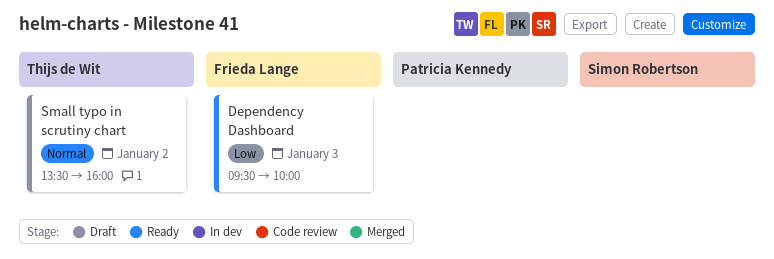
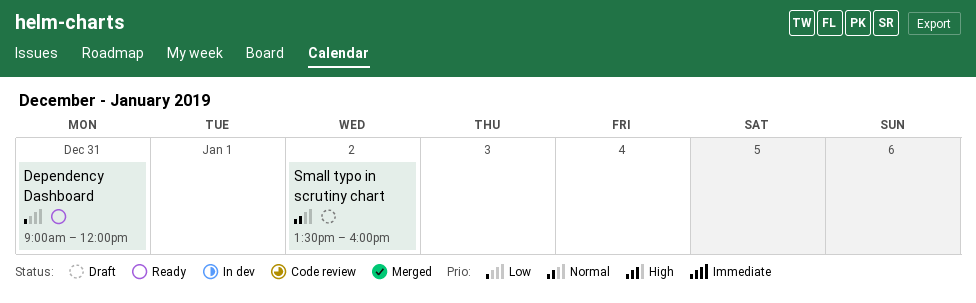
Dependency Dashboard, day: Jan 3 -> Dec 31
Dependency Dashboard, begins: 09:30 -> 09:00
Dependency Dashboard, ends: 10:00 -> 12:00

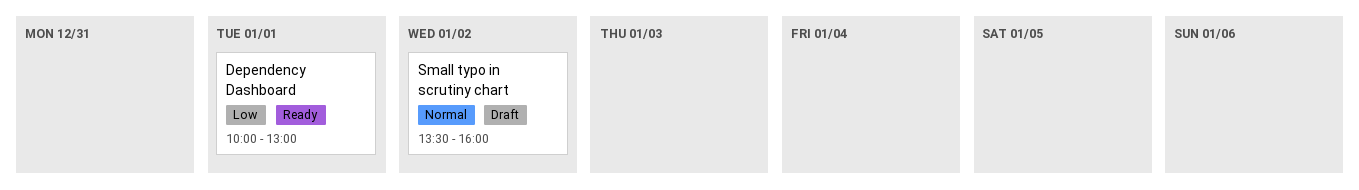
Dependency Dashboard, day: Dec 31 -> Jan 1
Dependency Dashboard, begins: 09:00 -> 10:00
Dependency Dashboard, ends: 12:00 -> 13:00

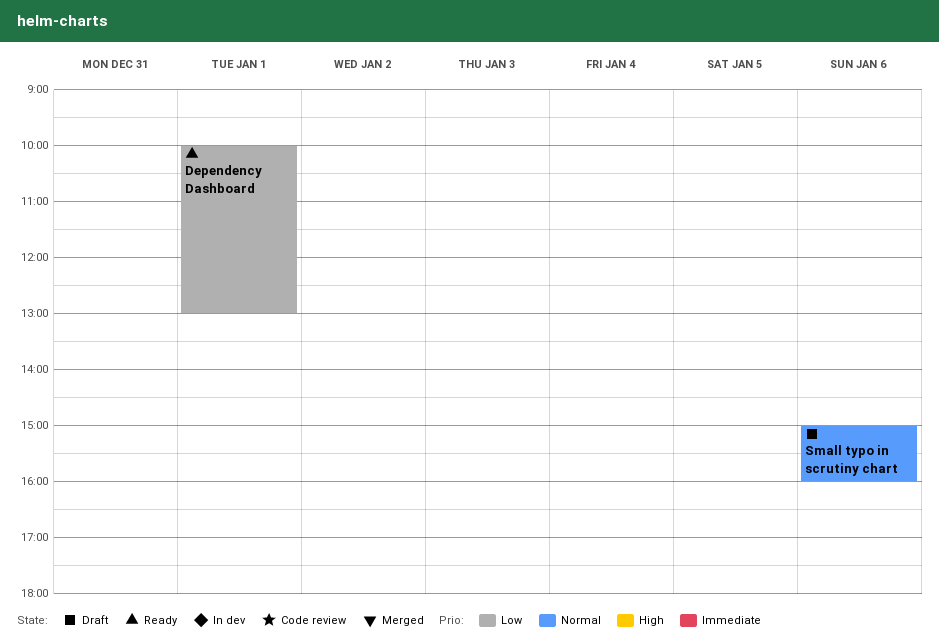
Small typo in scrutiny chart, day: Jan 2 -> Jan 6
Small typo in scrutiny chart, begins: 13:30 -> 15:00

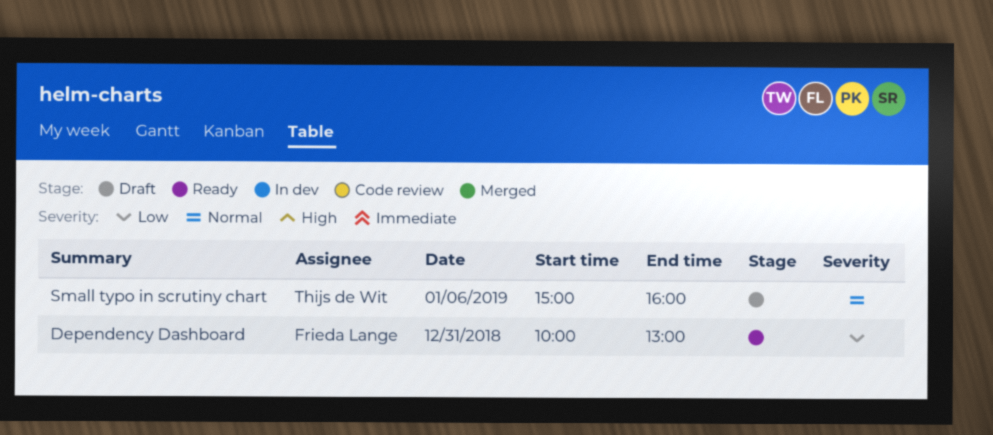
Dependency Dashboard, day: Jan 1 -> Dec 31

